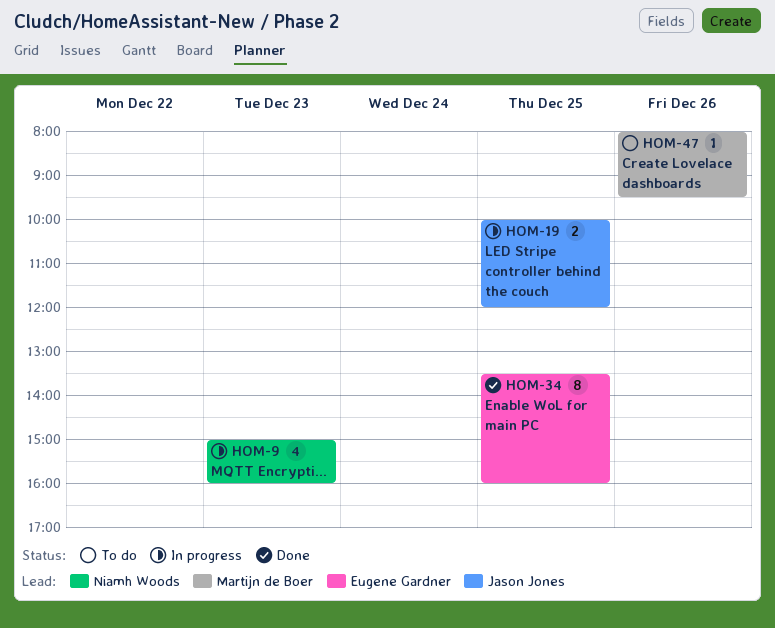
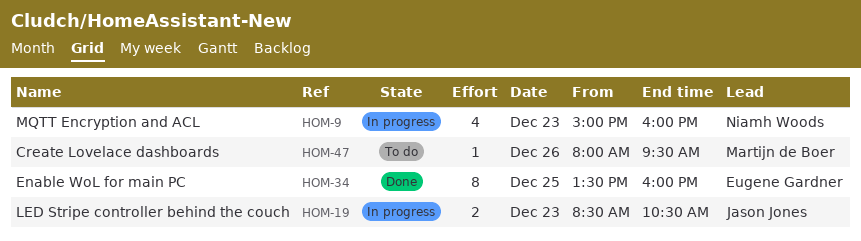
HOM-19, day: Dec 25 -> Dec 23
HOM-19, begins: 10:00 -> 08:30
HOM-19, ends: 12:00 -> 10:30

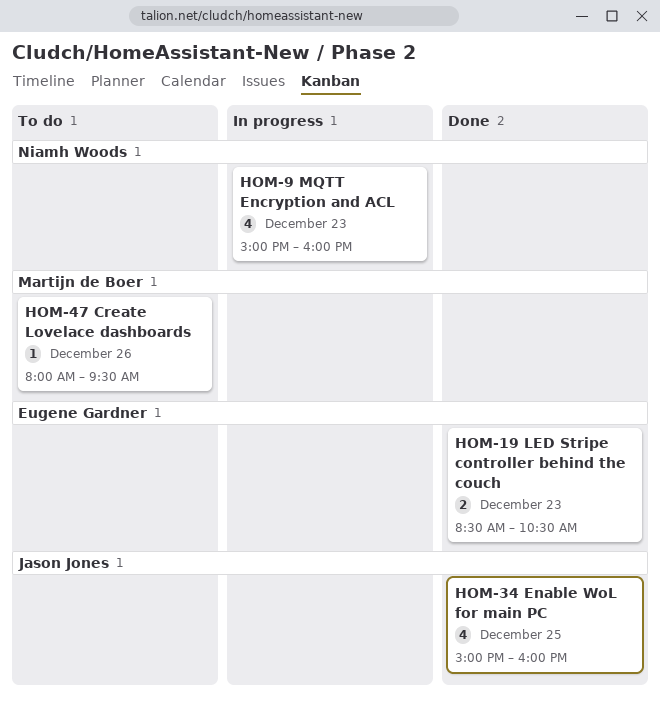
HOM-19, status: In progress -> Done
HOM-19, owner: Jason Jones -> Eugene Gardner
HOM-34, owner: Eugene Gardner -> Jason Jones
HOM-34, estimate: 8 -> 4
HOM-34, begins: 13:30 -> 15:00

